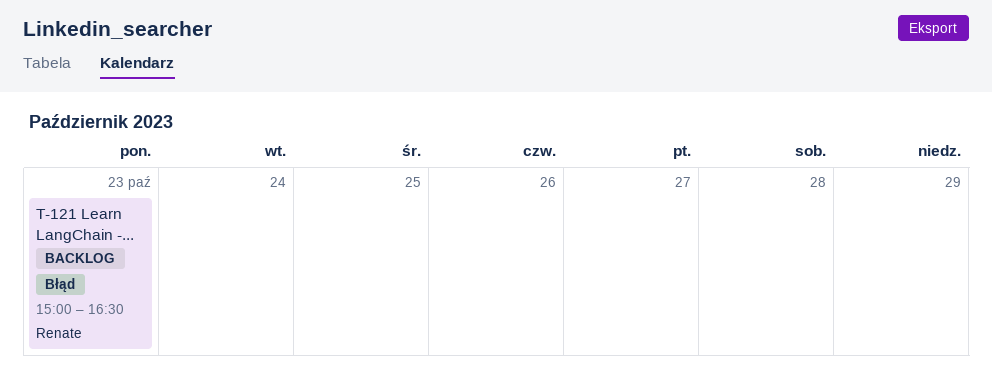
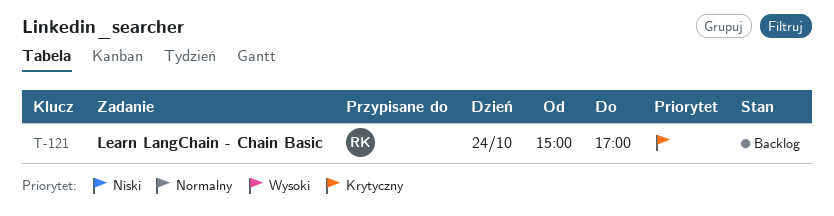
T-121, day: Oct 23 -> Oct 24
T-121, ends: 16:30 -> 17:00

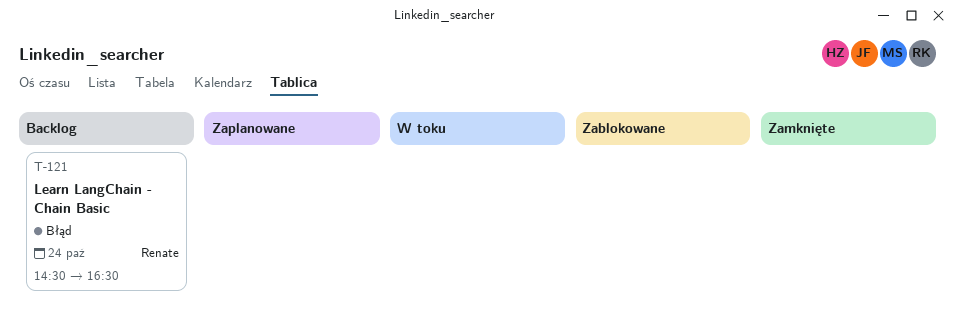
T-121, begins: 15:00 -> 14:30
T-121, ends: 17:00 -> 16:30

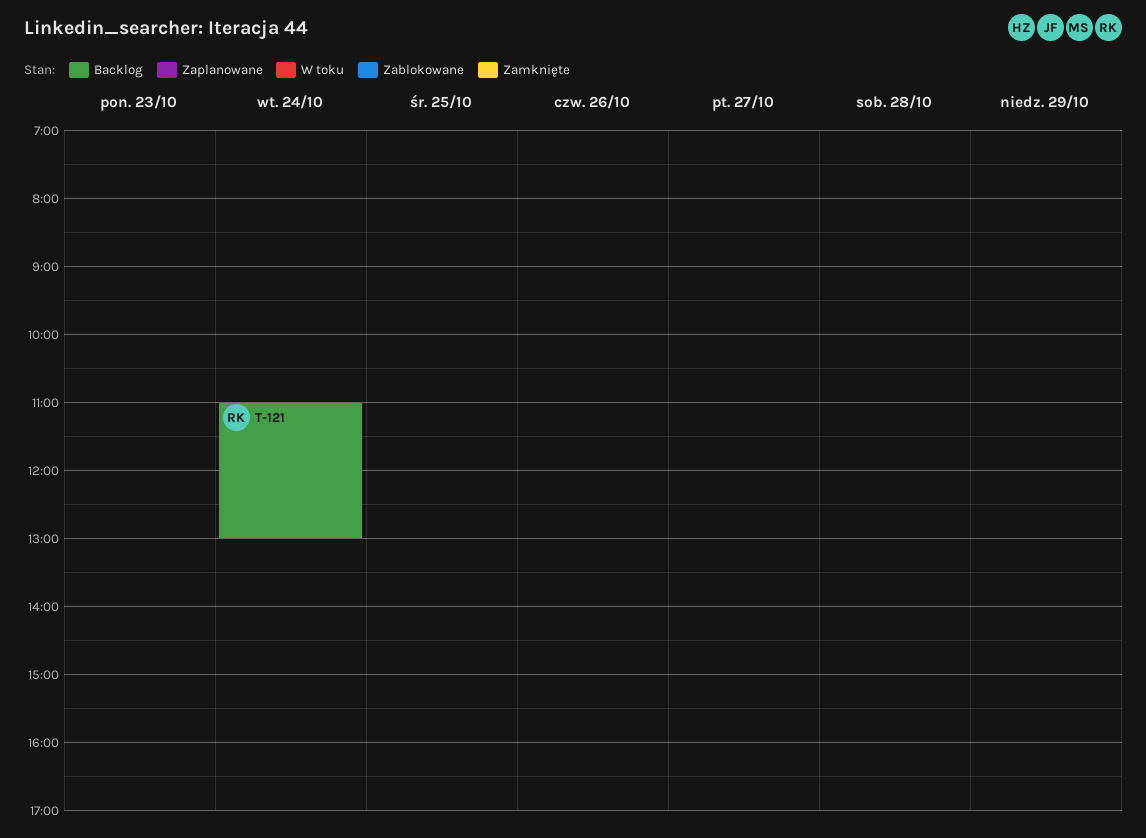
T-121, begins: 14:30 -> 11:00
T-121, ends: 16:30 -> 13:00

